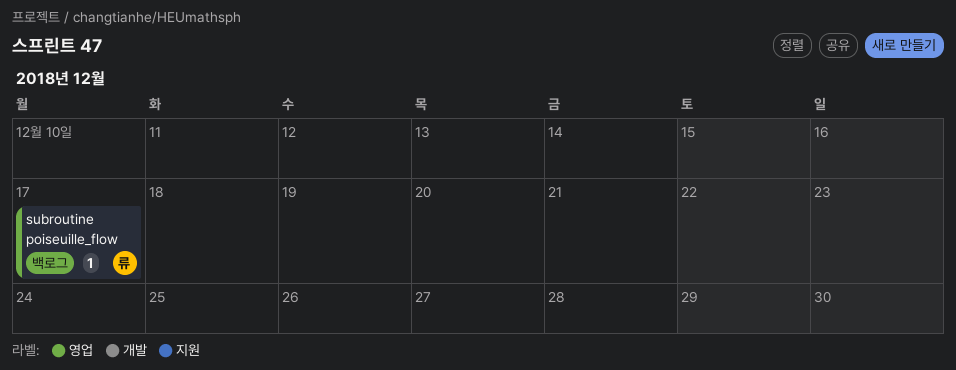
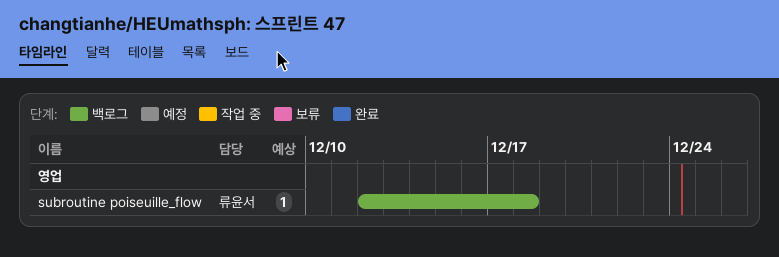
subroutine poiseuille_flow, due: Dec 17 -> Dec 18

